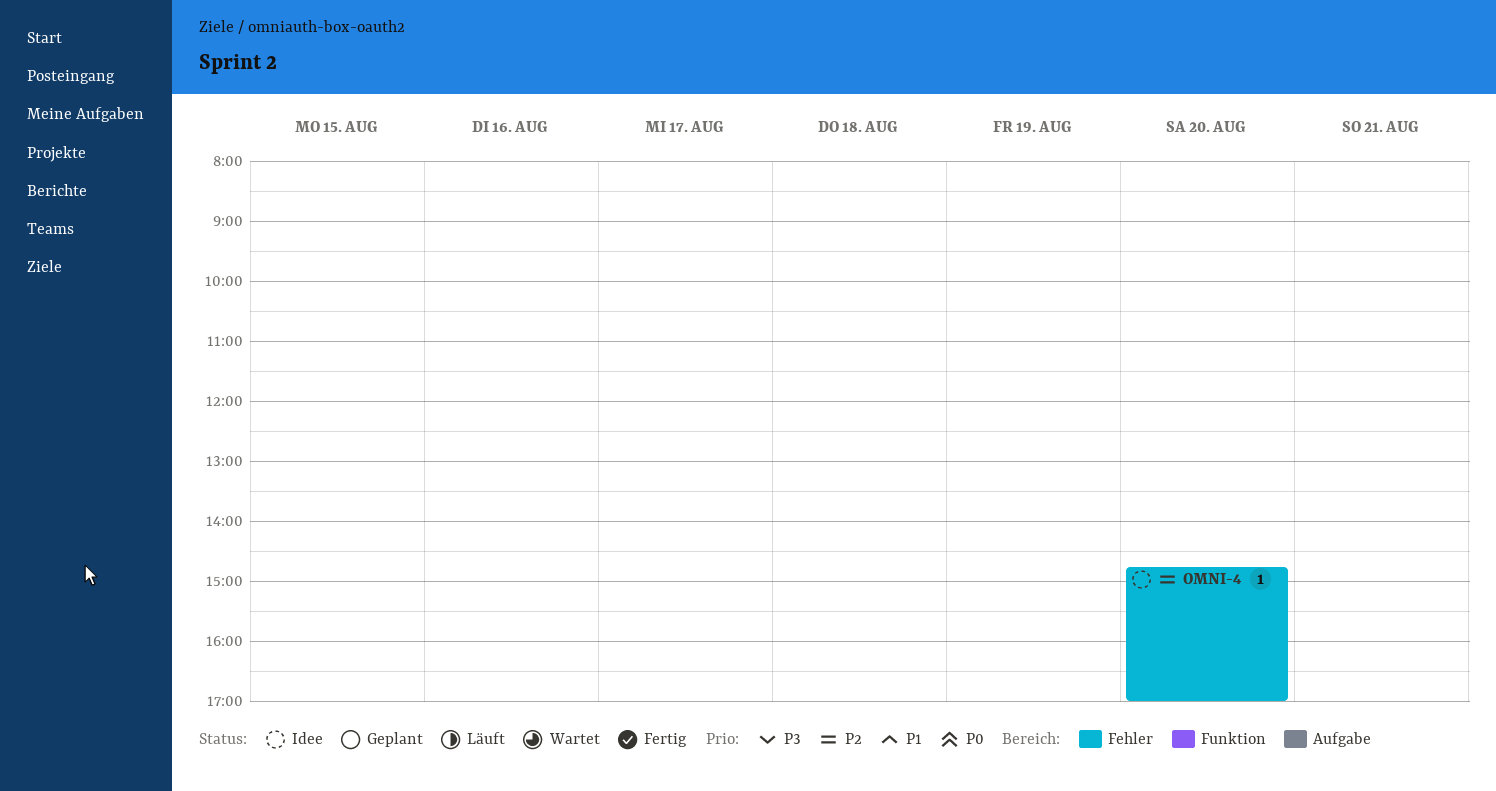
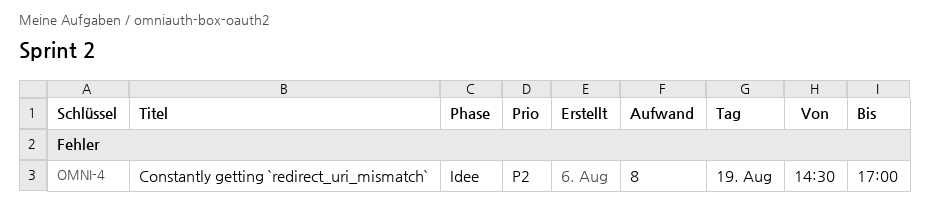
OMNI-4, estimate: 1 -> 8
OMNI-4, day: Aug 20 -> Aug 19
OMNI-4, begins: 14:45 -> 14:30

